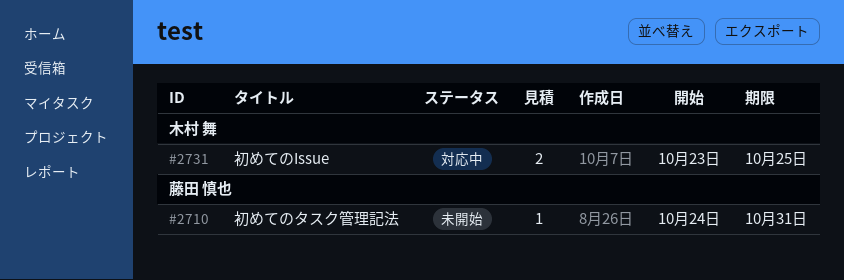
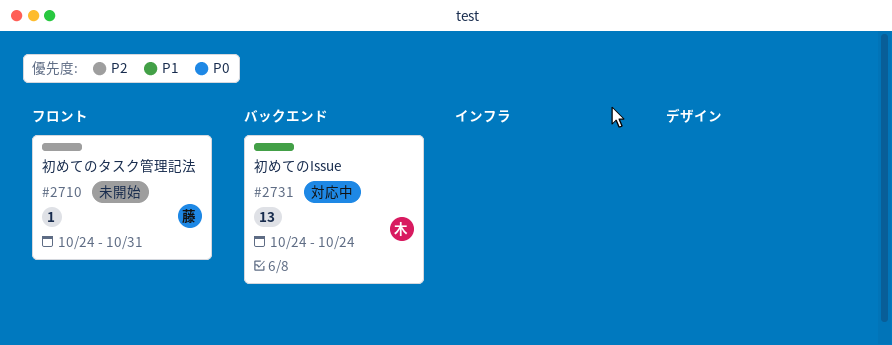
#2731, estimate: 2 -> 13
#2731, start: Oct 23 -> Oct 24
#2731, due: Oct 25 -> Oct 24

